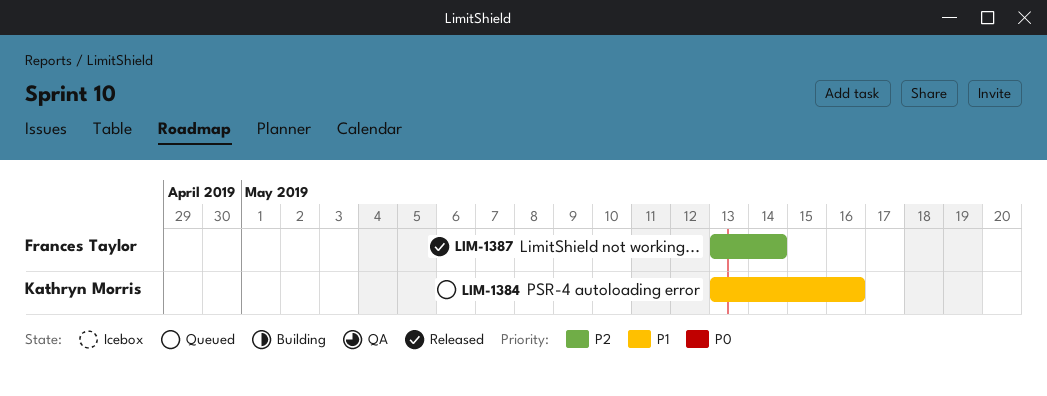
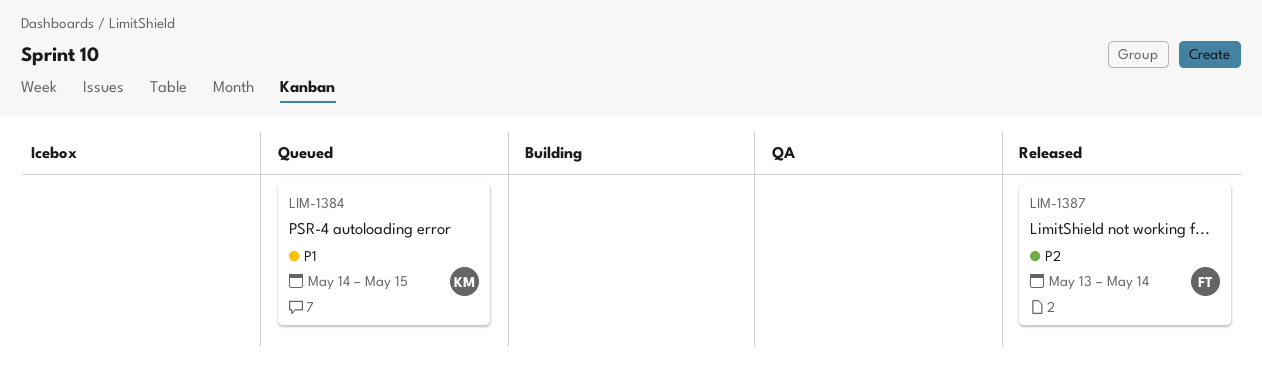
LIM-1384, start: May 13 -> May 14
LIM-1384, due: May 16 -> May 15

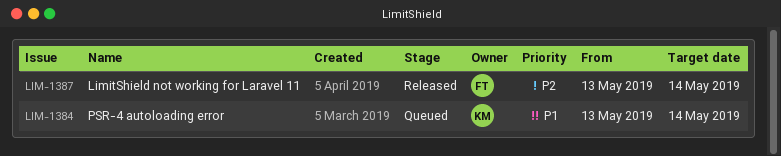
LIM-1384, start: May 14 -> May 13
LIM-1384, due: May 15 -> May 14

